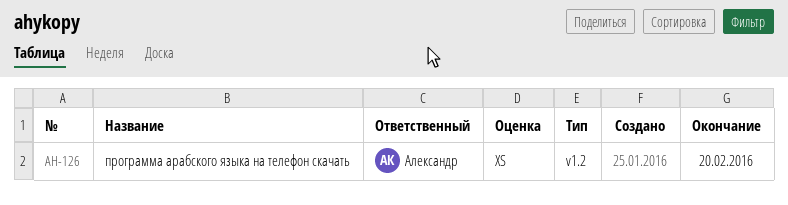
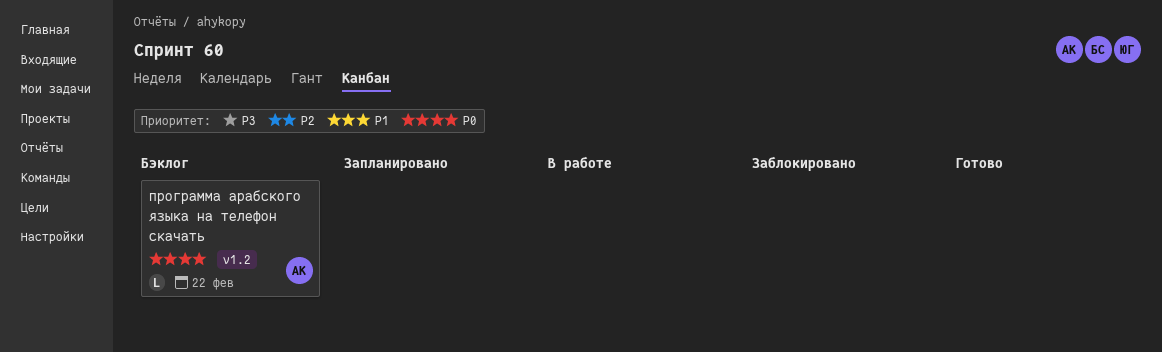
программа арабского языка на телефон скачать, estimate: XS -> L
программа арабского языка на телефон скачать, due: Feb 20 -> Feb 22

